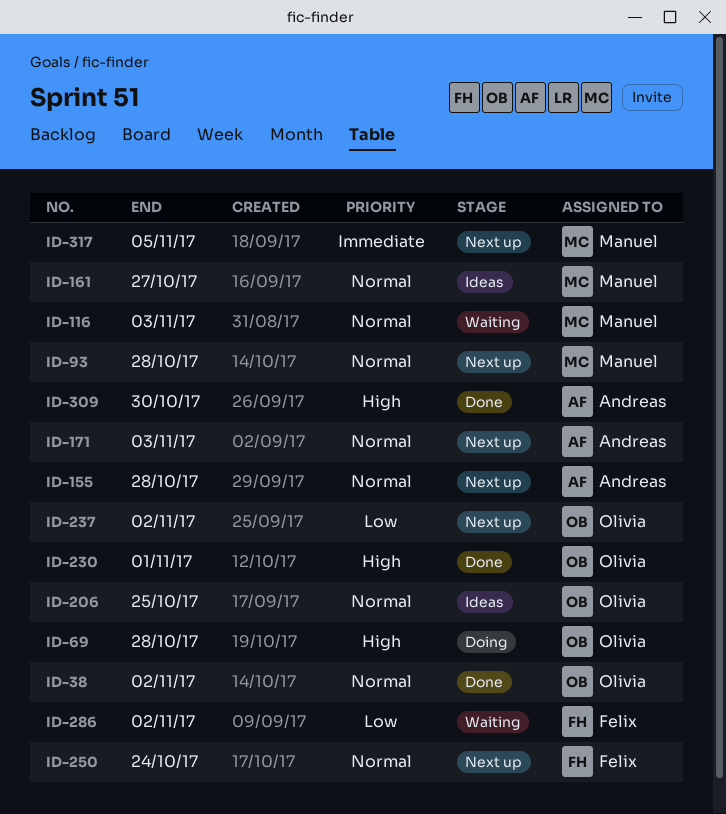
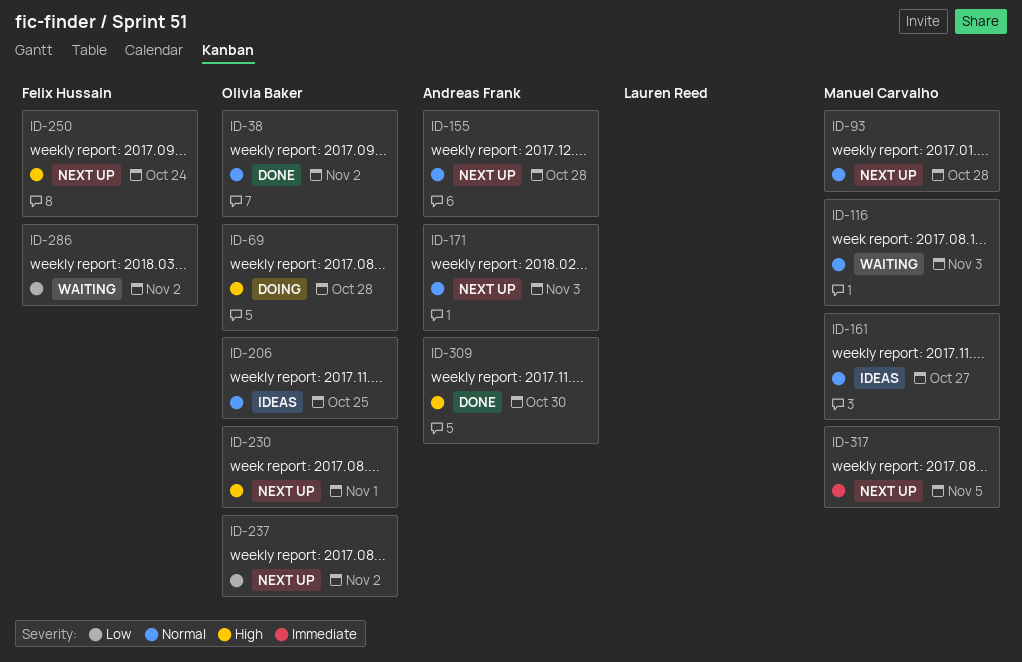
ID-230, status: Done -> Next up
ID-250, priority: Normal -> High

